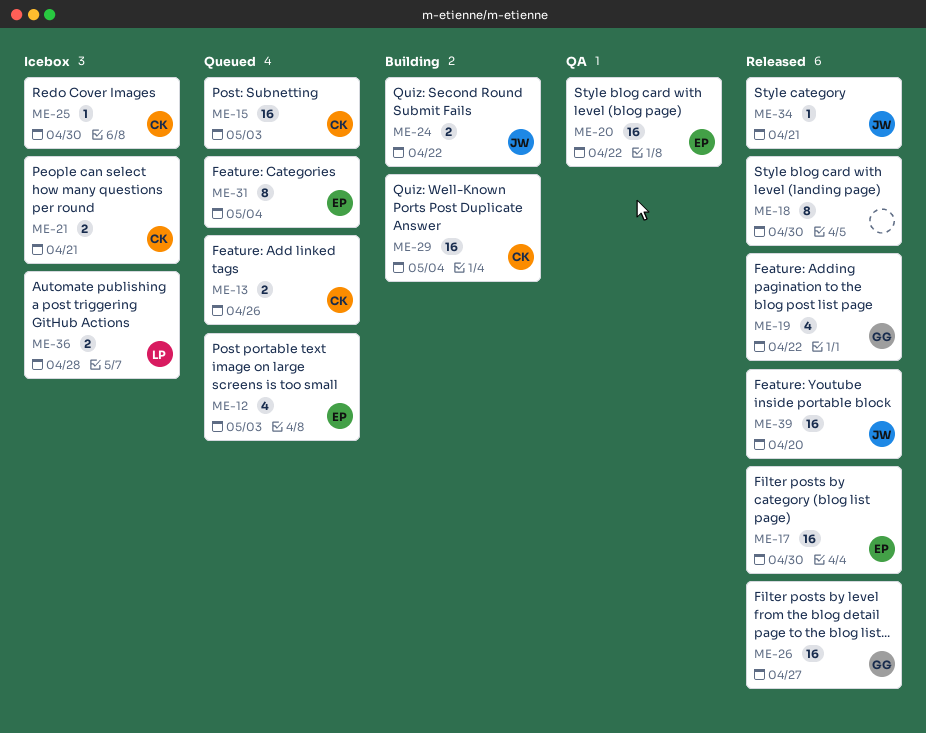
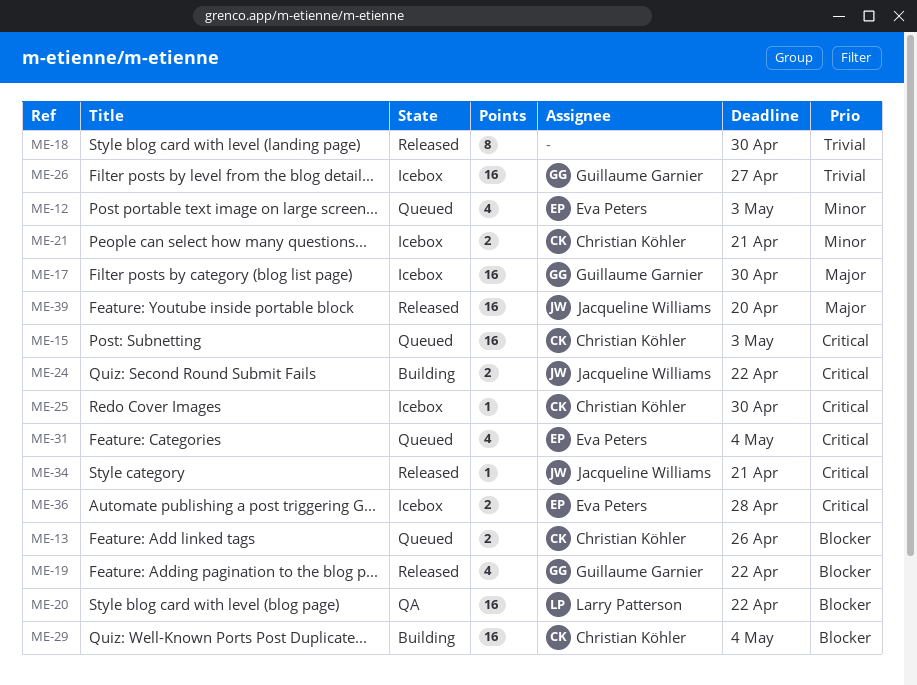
ME-17, status: Released -> Icebox
ME-17, owner: Eva Peters -> Guillaume Garnier
ME-20, owner: Eva Peters -> Larry Patterson
ME-26, status: Released -> Icebox
ME-31, estimate: 8 -> 4
ME-36, owner: Larry Patterson -> Eva Peters

